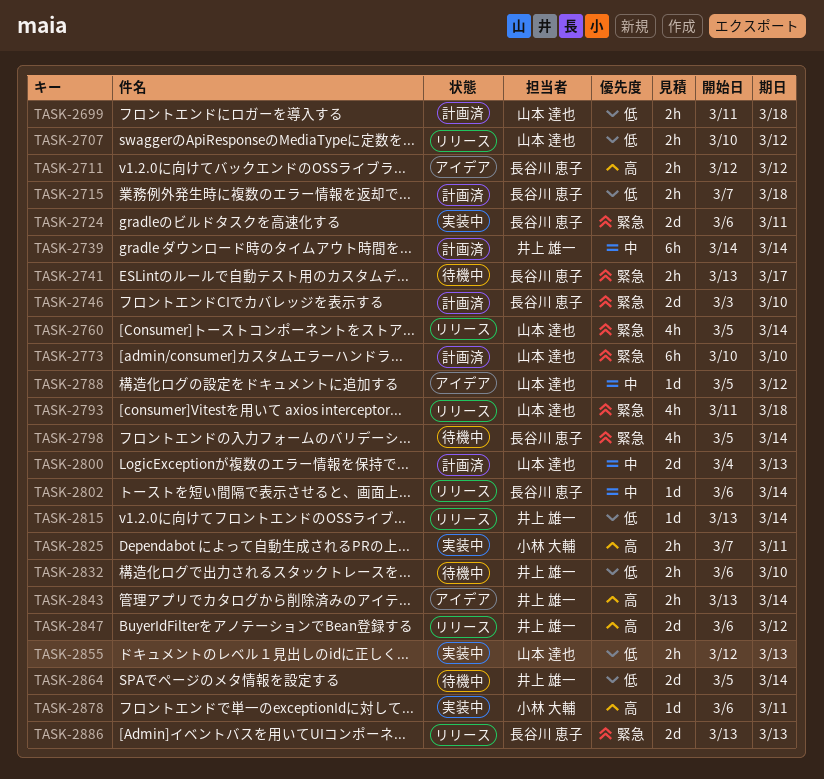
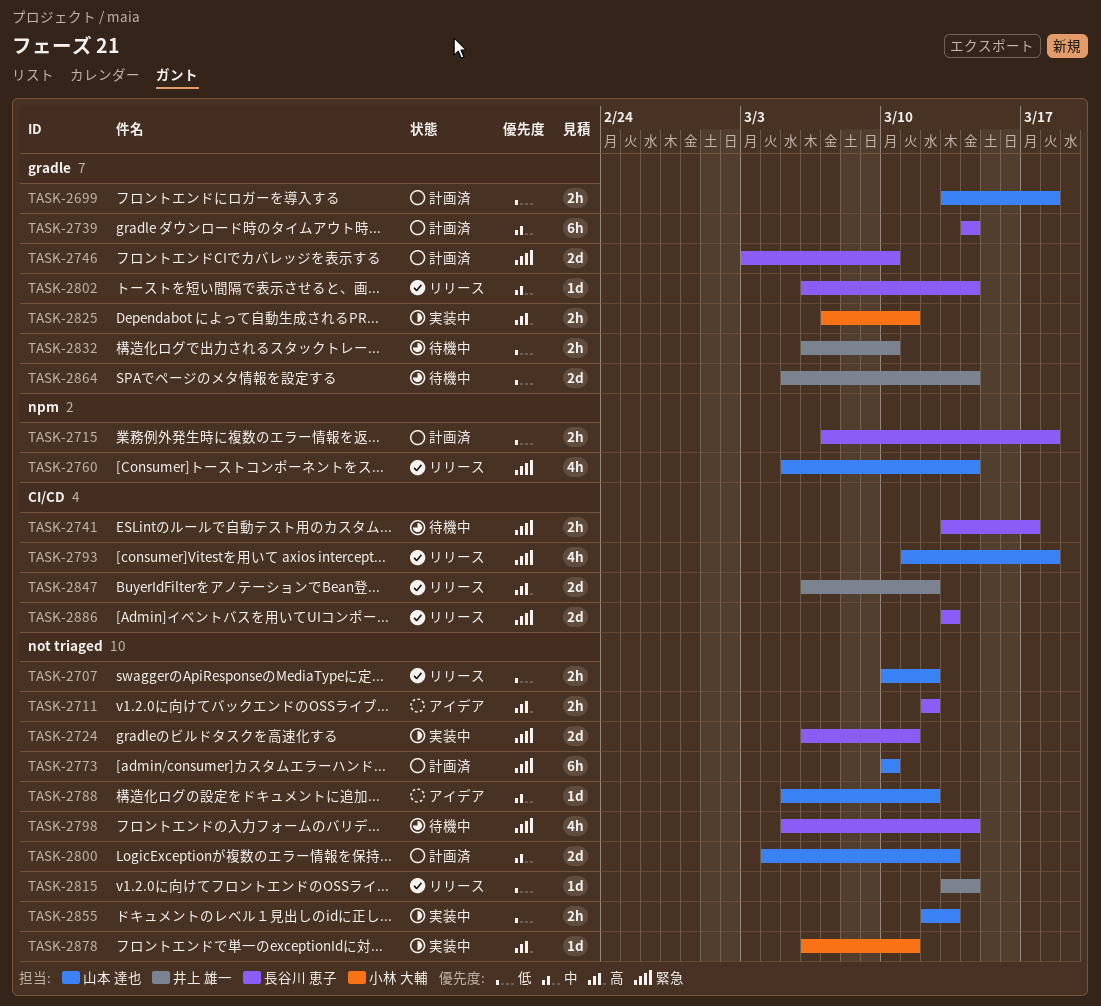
TASK-2699, start: Mar 11 -> Mar 13
TASK-2739, owner: 井上 雄一 -> 長谷川 恵子
TASK-2843: present -> none

